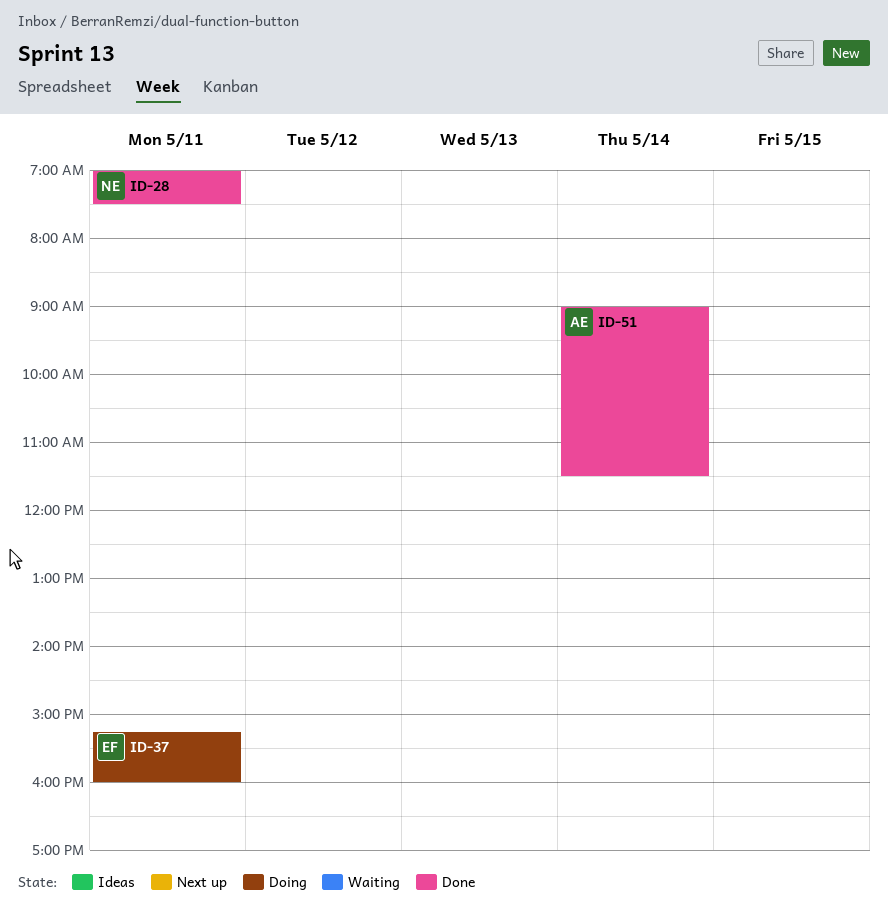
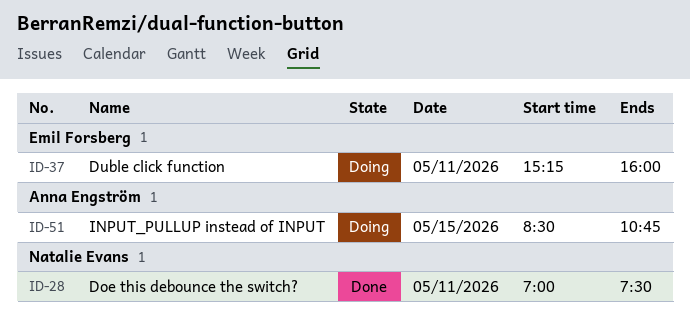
ID-51, status: Done -> Doing
ID-51, day: May 14 -> May 15
ID-51, begins: 09:00 -> 08:30
ID-51, ends: 11:30 -> 10:45

